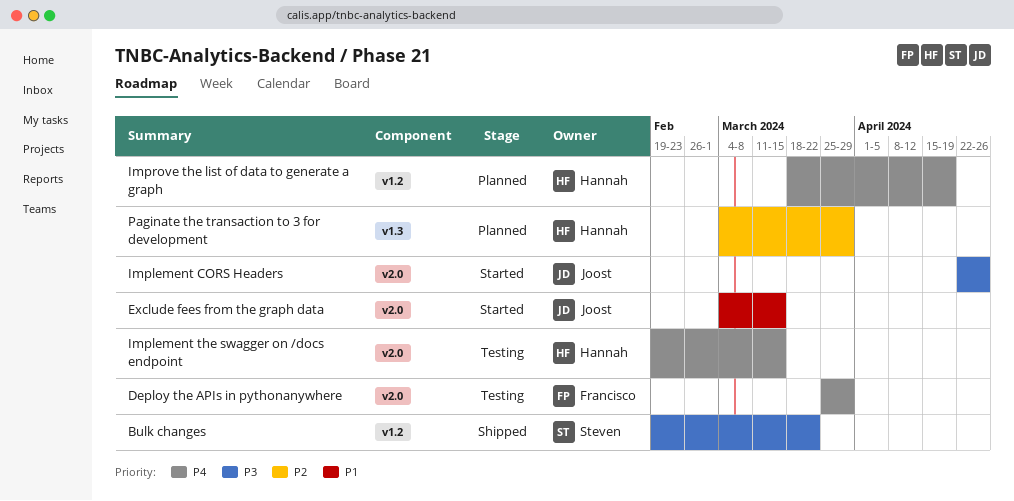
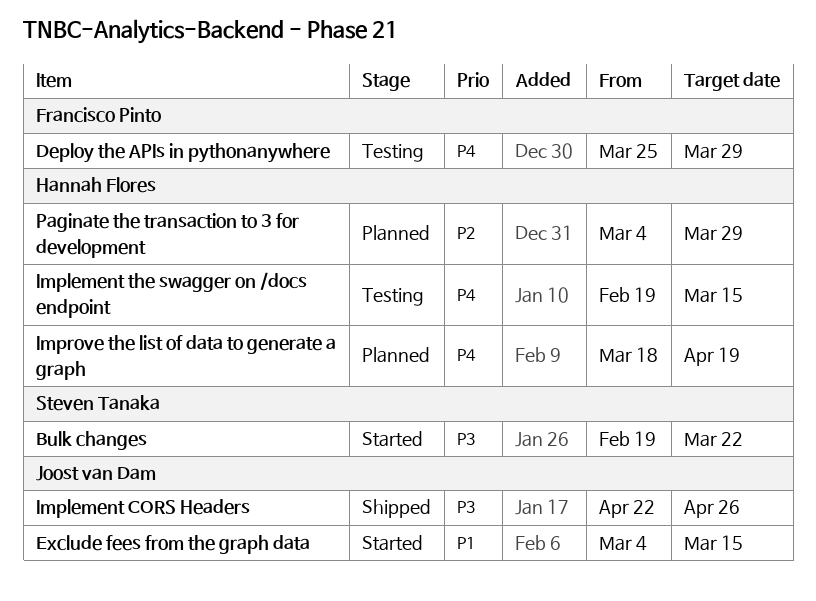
Bulk changes, status: Shipped -> Started
Implement CORS Headers, status: Started -> Shipped

